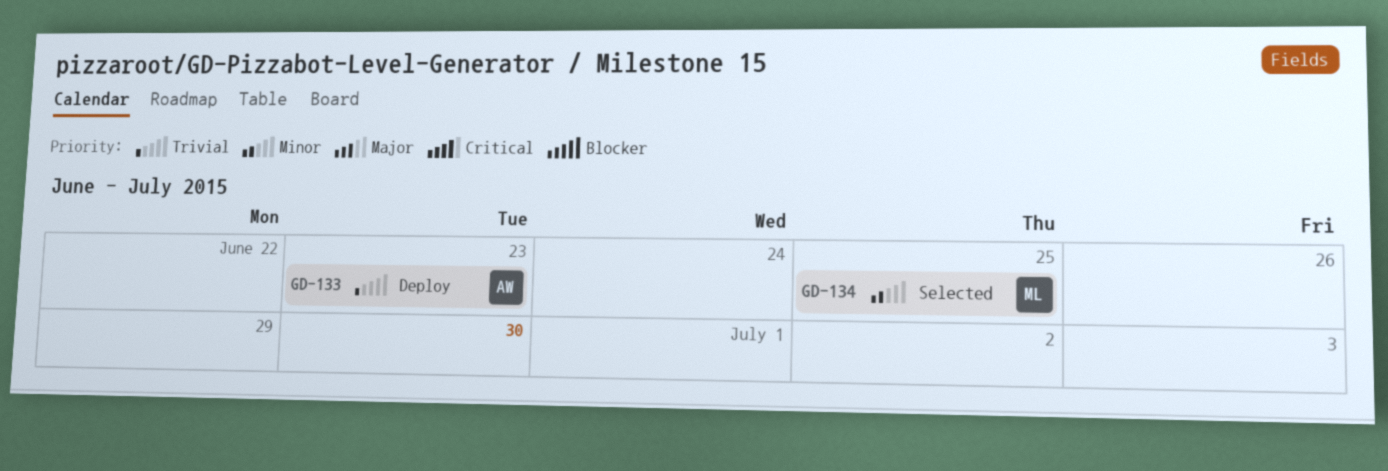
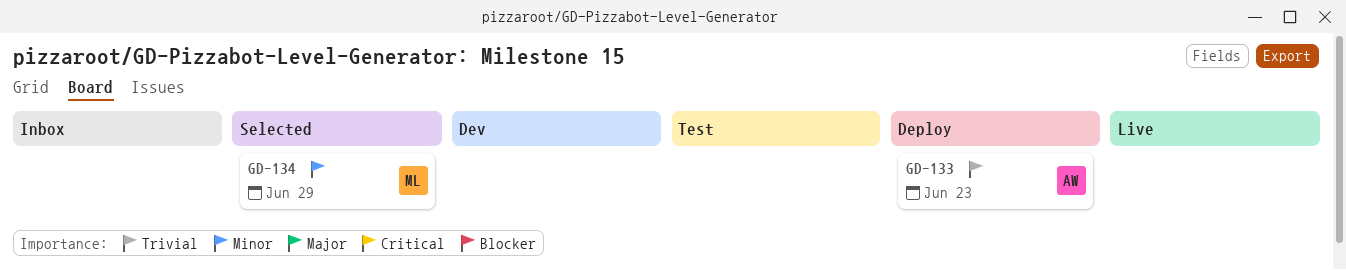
GD-134, due: Jun 25 -> Jun 29

